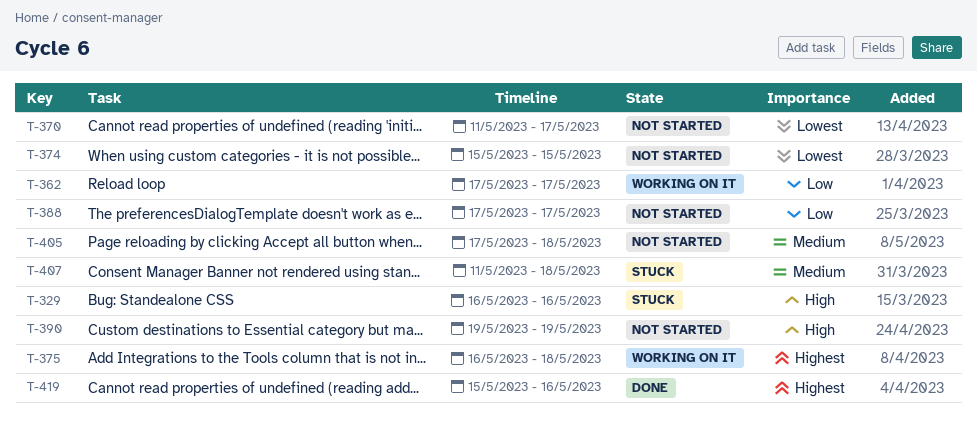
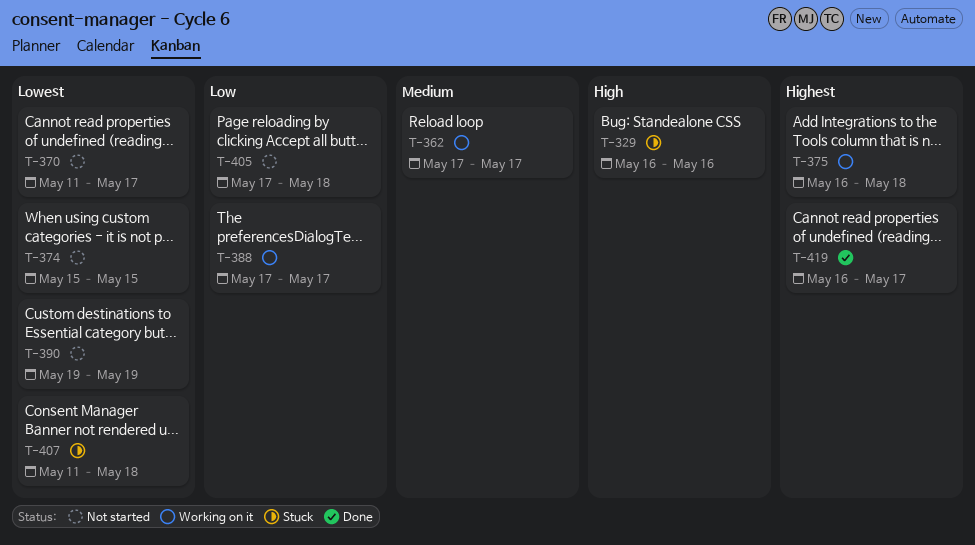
T-362, priority: Low -> Medium
T-388, status: Not started -> Working on it
T-390, priority: High -> Lowest
T-405, priority: Medium -> Low
T-407, priority: Medium -> Lowest
T-419, start: May 15 -> May 16
T-419, due: May 16 -> May 17

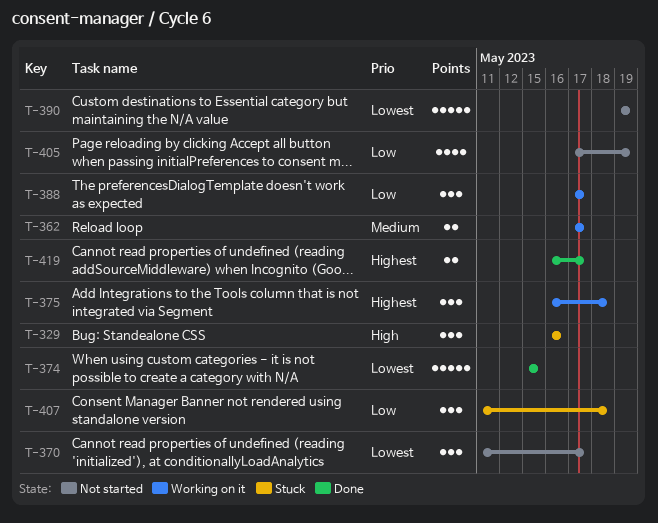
T-374, status: Not started -> Done
T-405, due: May 18 -> May 19
T-407, priority: Lowest -> Low

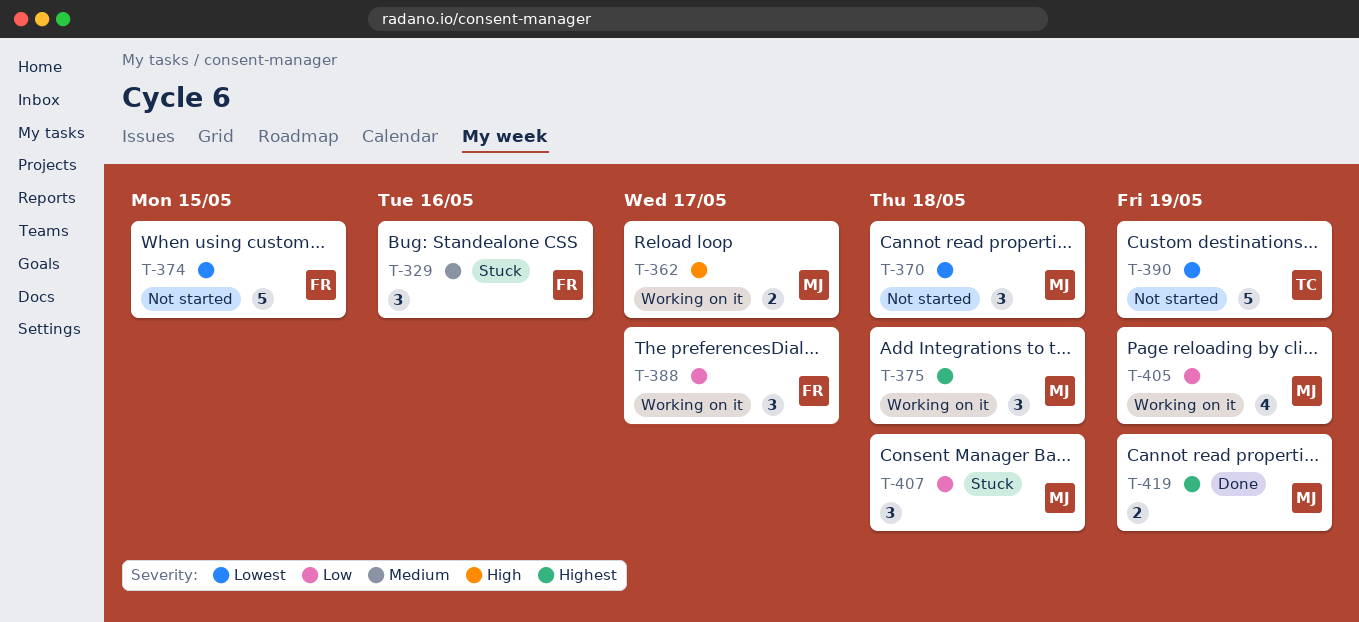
T-329, priority: High -> Medium
T-362, priority: Medium -> High
T-370, due: May 17 -> May 18
T-374, status: Done -> Not started
T-405, status: Not started -> Working on it
T-419, due: May 17 -> May 19

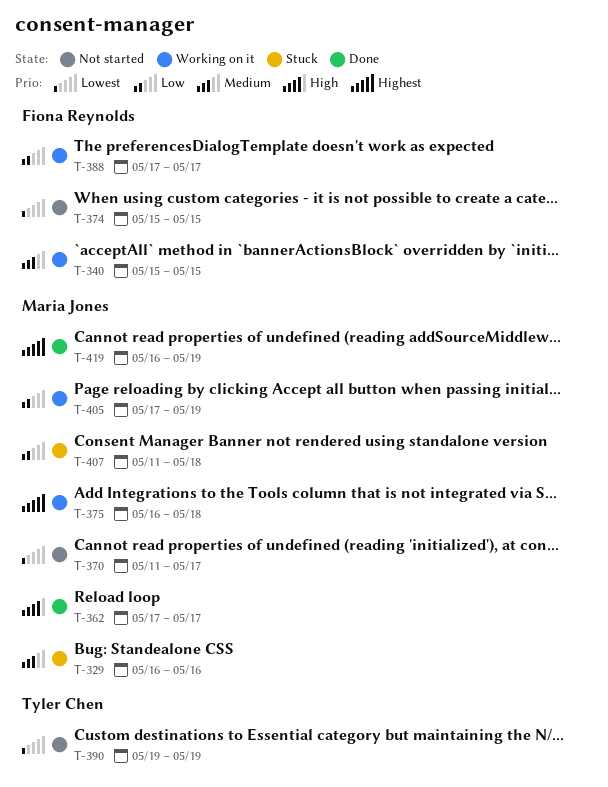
T-329, owner: Fiona Reynolds -> Maria Jones
T-340: none -> present
T-362, status: Working on it -> Done
T-370, due: May 18 -> May 17

